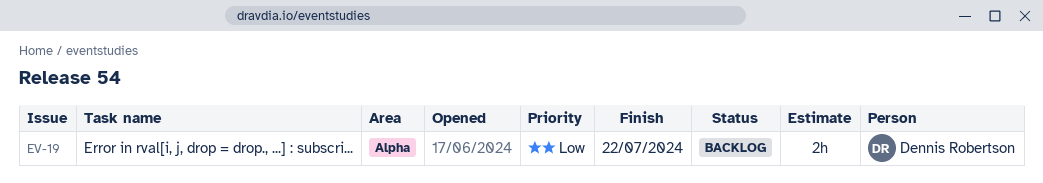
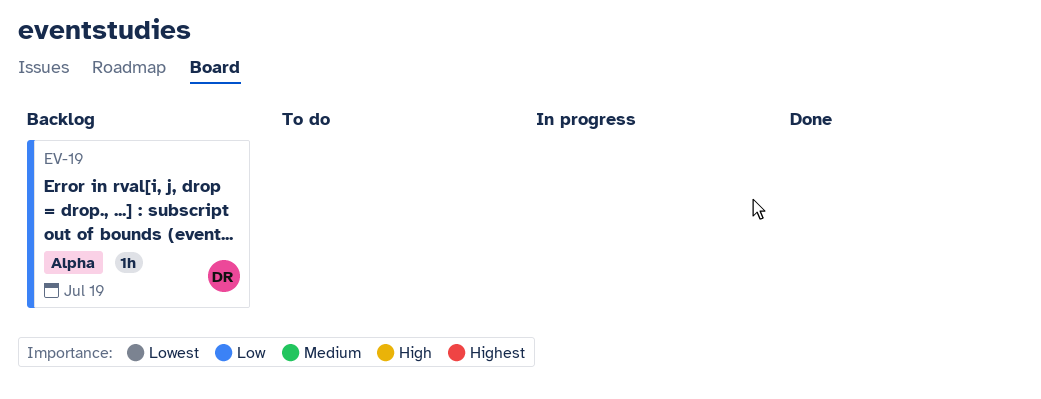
EV-19, estimate: 2h -> 1h
EV-19, due: Jul 22 -> Jul 19

